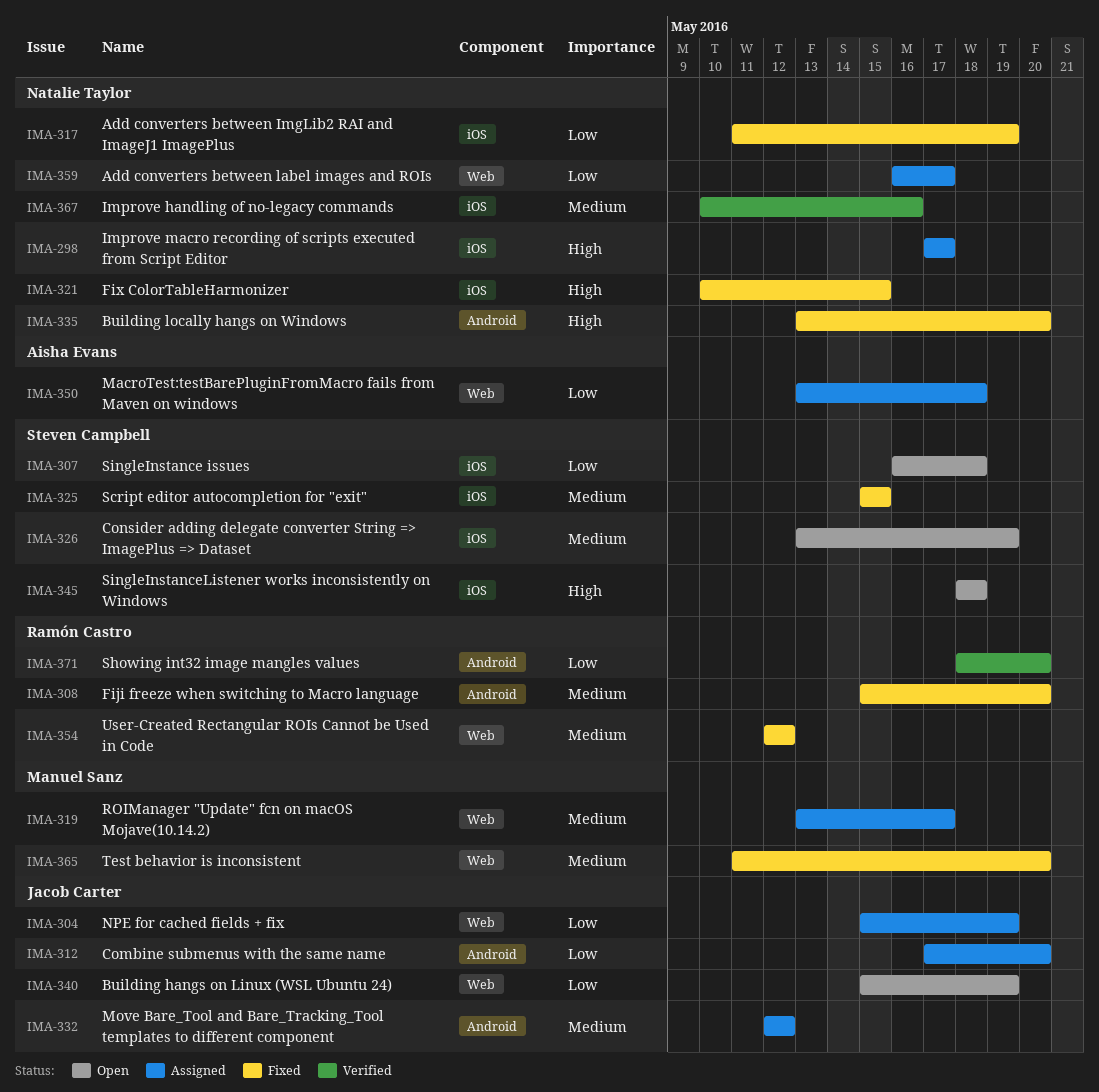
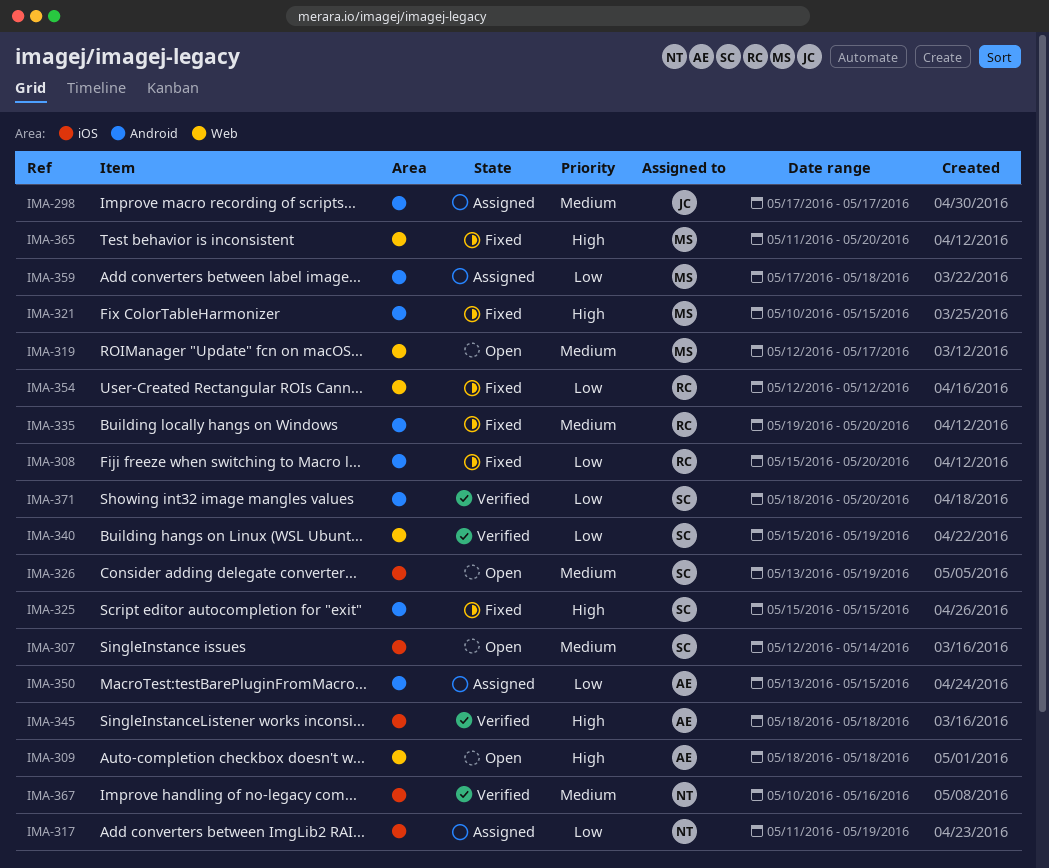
IMA-298, owner: Natalie Taylor -> Jacob Carter
IMA-298, priority: High -> Medium
IMA-298, label: iOS -> Android
IMA-304: present -> none
IMA-307, priority: Low -> Medium
IMA-307, start: May 16 -> May 12
IMA-307, due: May 18 -> May 14
IMA-308, priority: Medium -> Low
IMA-309: none -> present
IMA-312: present -> none
IMA-317, status: Fixed -> Assigned
IMA-319, status: Assigned -> Open
IMA-319, start: May 13 -> May 12
IMA-321, owner: Natalie Taylor -> Manuel Sanz
IMA-321, label: iOS -> Android
IMA-325, priority: Medium -> High
IMA-325, label: iOS -> Android
IMA-332: present -> none
IMA-335, owner: Natalie Taylor -> Ramón Castro
IMA-335, priority: High -> Medium
IMA-335, start: May 13 -> May 19
IMA-340, status: Open -> Verified
IMA-340, owner: Jacob Carter -> Steven Campbell
IMA-345, status: Open -> Verified
IMA-345, owner: Steven Campbell -> Aisha Evans
IMA-350, label: Web -> Android
IMA-350, due: May 18 -> May 15
IMA-354, priority: Medium -> Low
IMA-359, owner: Natalie Taylor -> Manuel Sanz
IMA-359, label: Web -> Android
IMA-359, start: May 16 -> May 17
IMA-359, due: May 17 -> May 18
IMA-365, priority: Medium -> High
IMA-371, owner: Ramón Castro -> Steven Campbell

